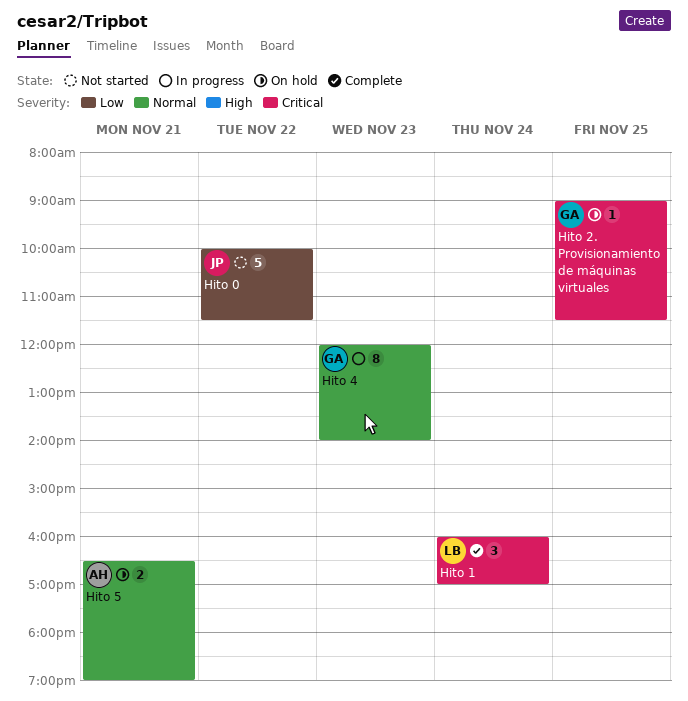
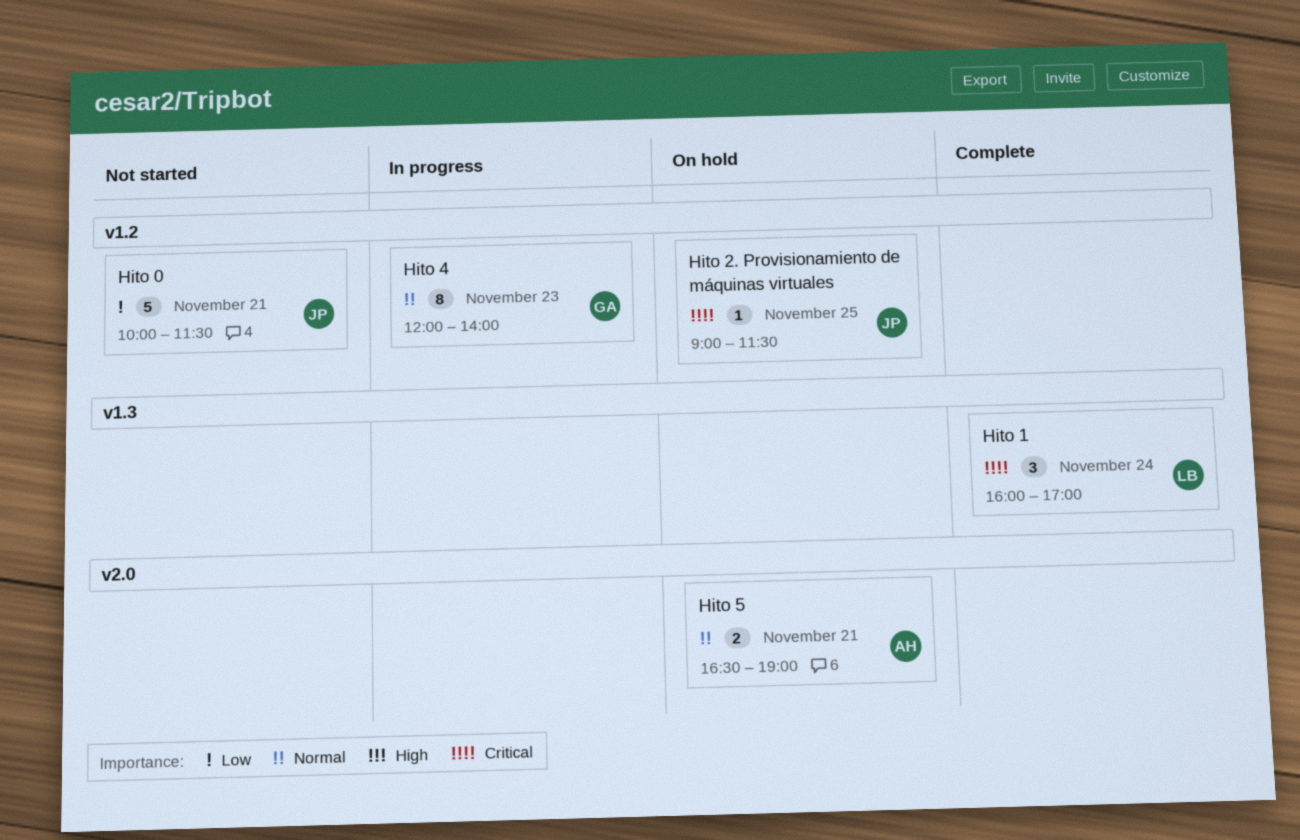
Hito 0, day: Nov 22 -> Nov 21
Hito 2. Provisionamiento de máquinas virtuales, owner: GA -> JP

